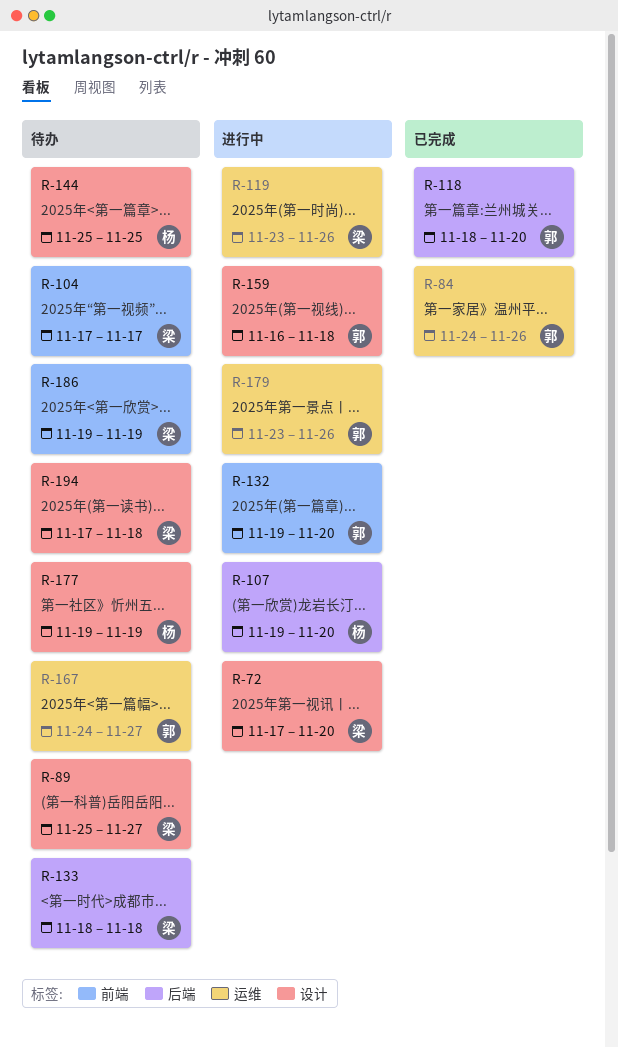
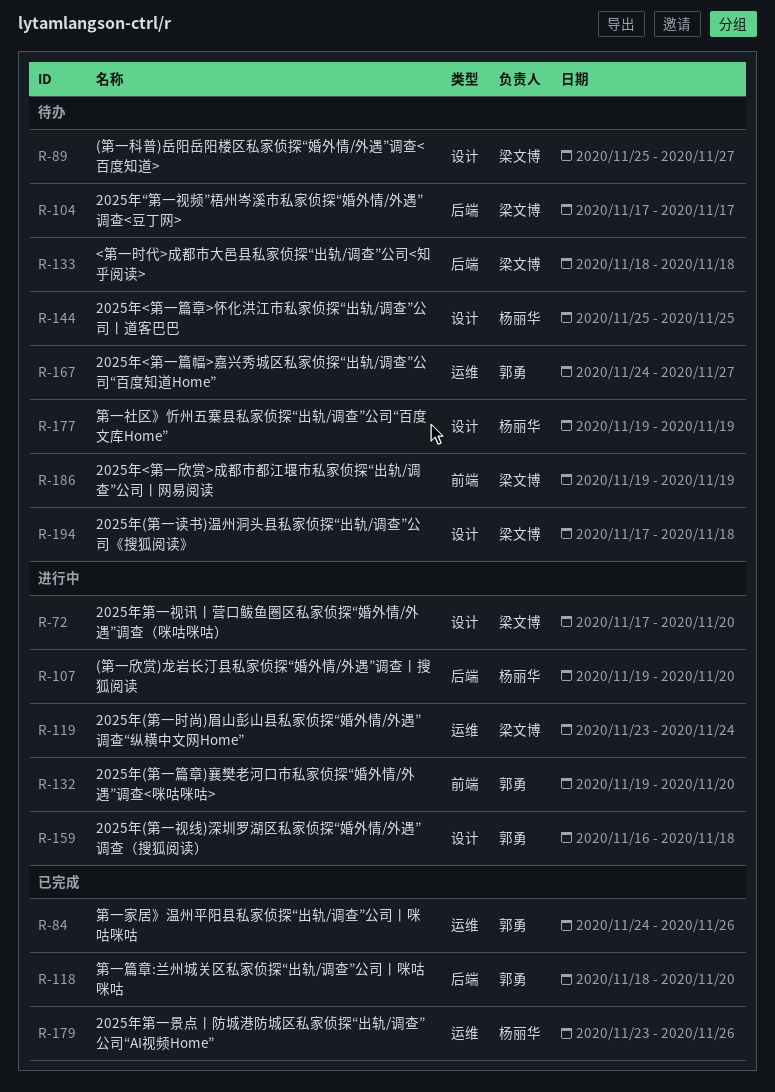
R-104, label: 前端 -> 后端
R-119, due: Nov 26 -> Nov 24
R-179, status: 进行中 -> 已完成
R-179, owner: 郭勇 -> 杨丽华

